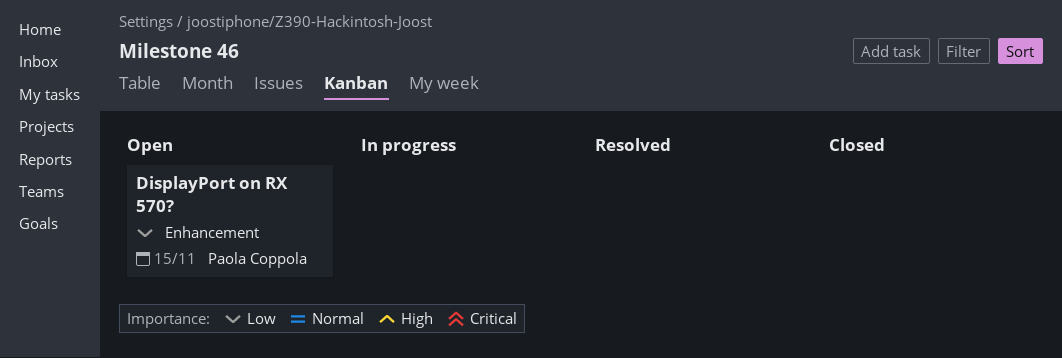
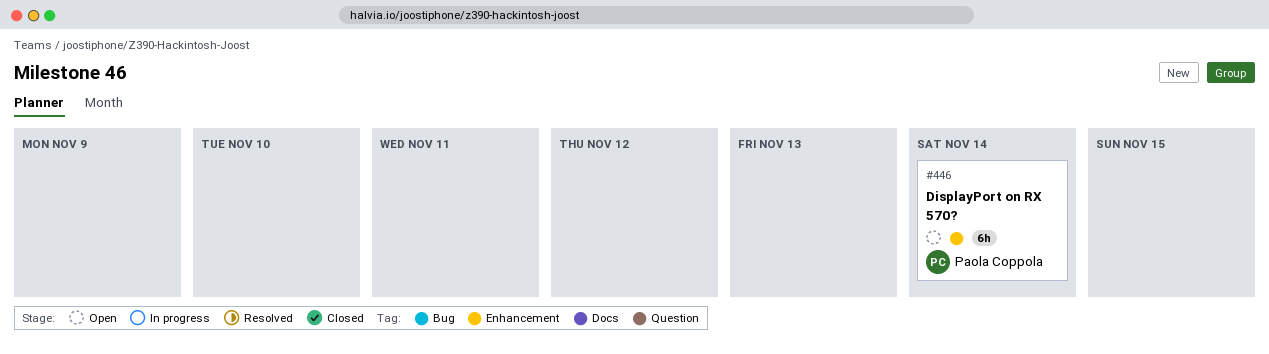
DisplayPort on RX 570?, due: Nov 15 -> Nov 14

